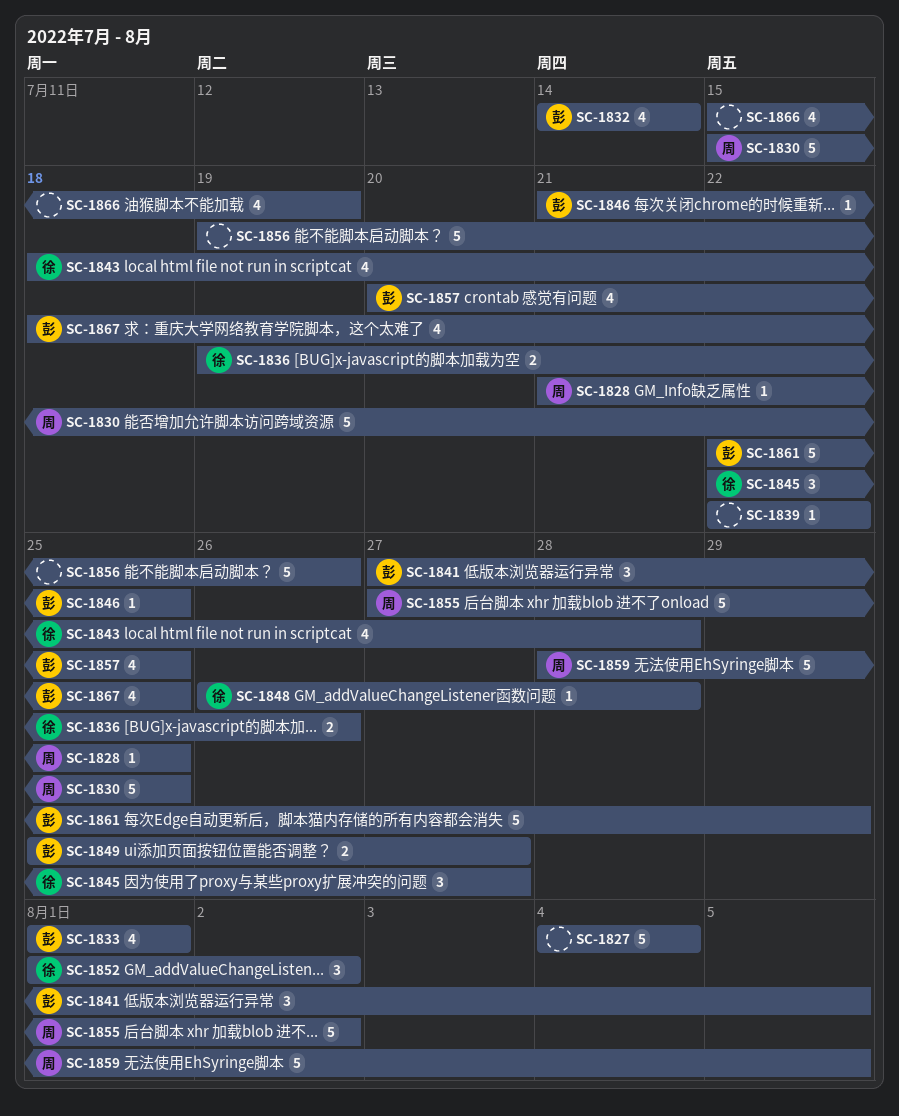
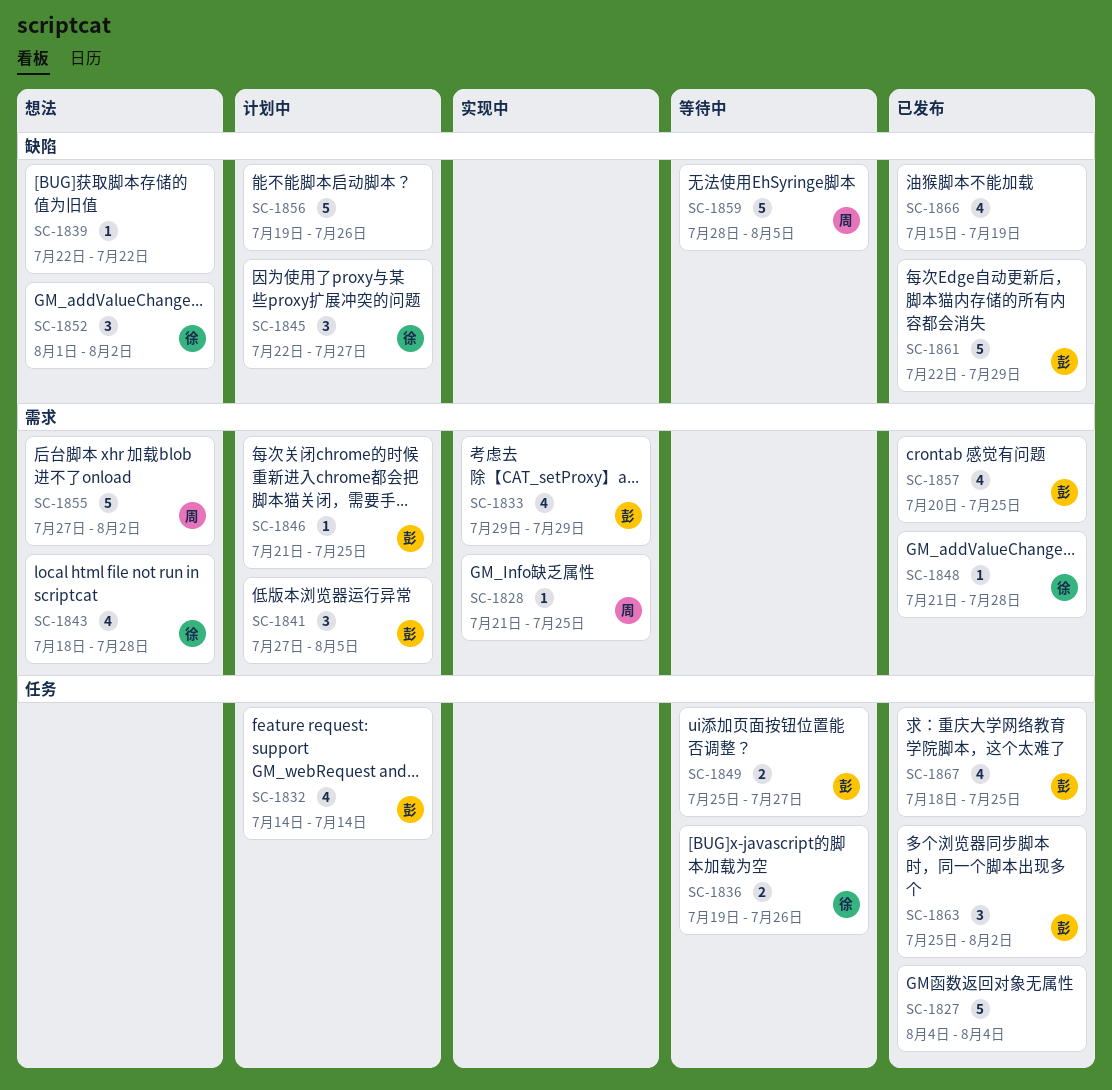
SC-1830: present -> none
SC-1833, start: Aug 1 -> Jul 29
SC-1833, due: Aug 1 -> Jul 29
SC-1848, start: Jul 26 -> Jul 21
SC-1863: none -> present

